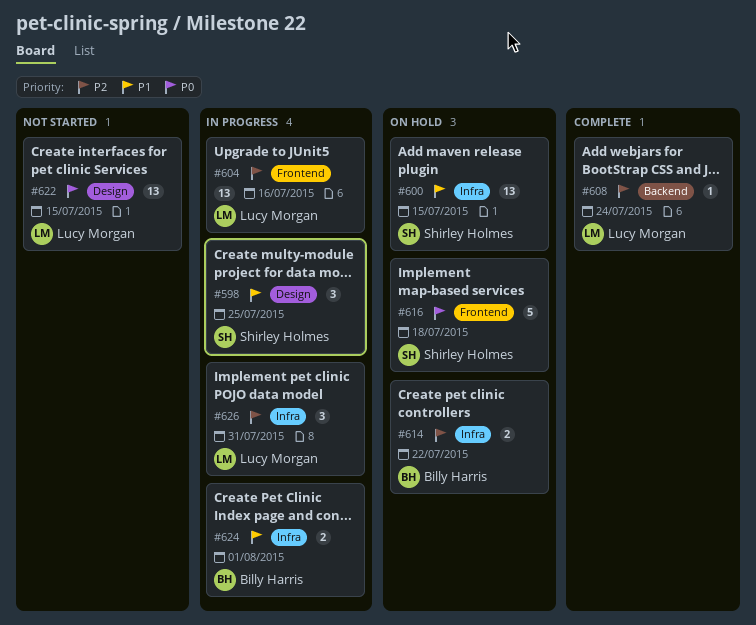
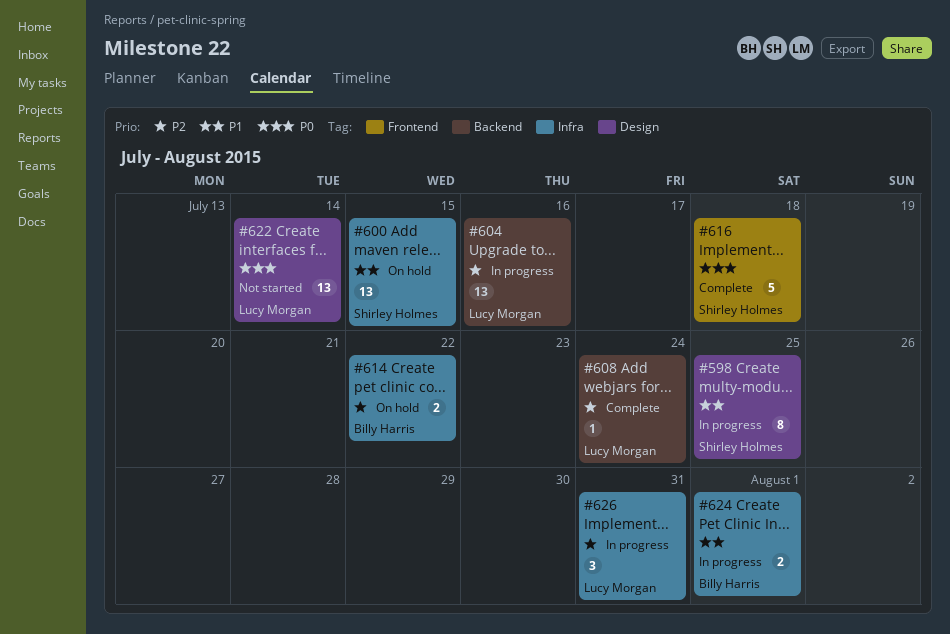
#598, estimate: 3 -> 8
#604, label: Frontend -> Backend
#616, status: On hold -> Complete
#622, due: Jul 15 -> Jul 14

